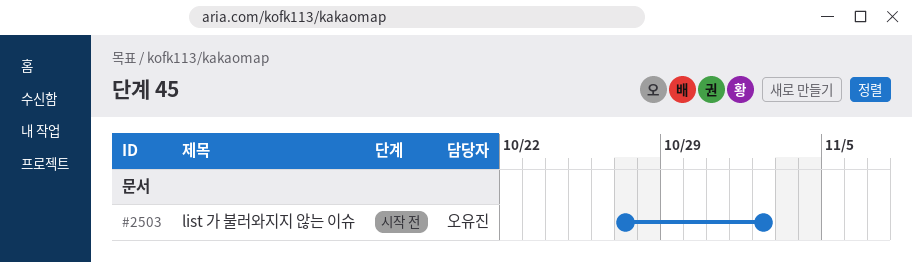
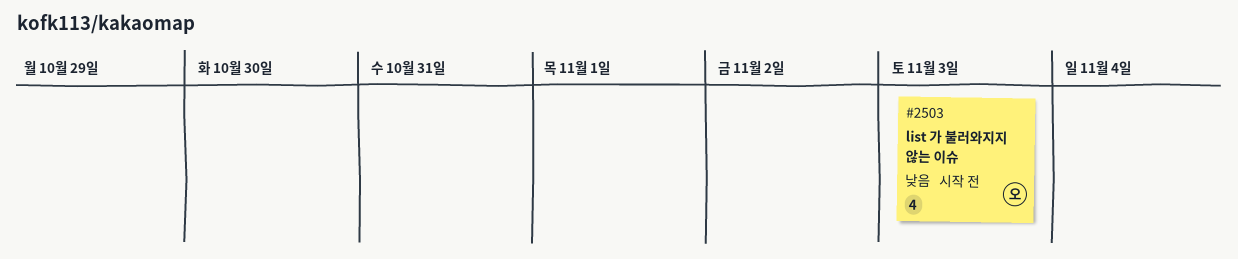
#2503, due: Nov 2 -> Nov 3

